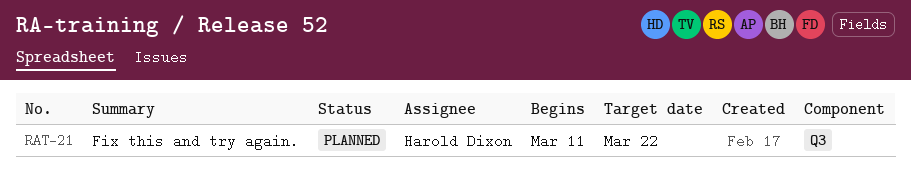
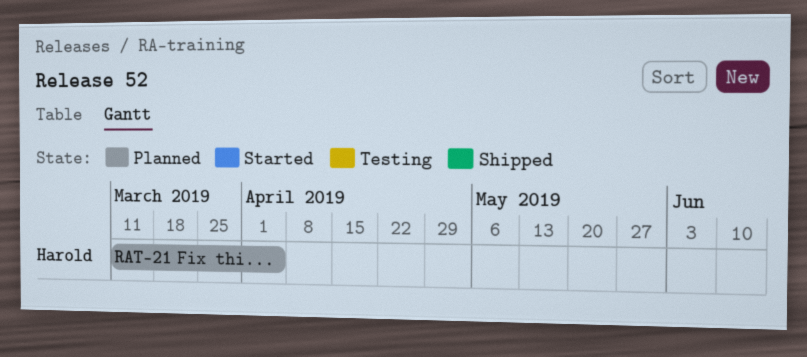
RAT-21, due: Mar 22 -> Apr 5

